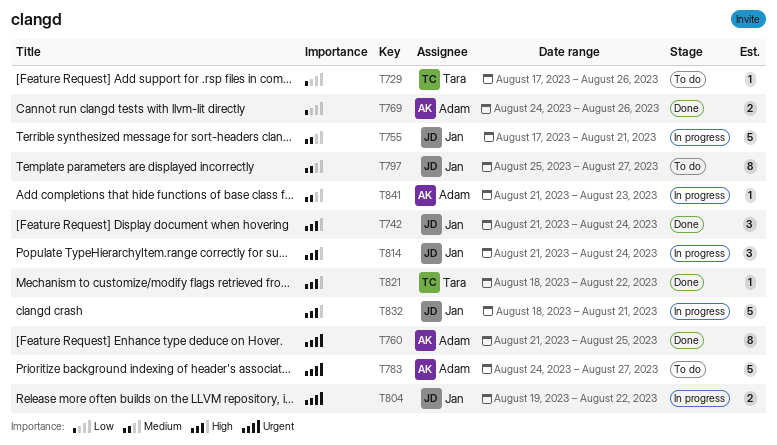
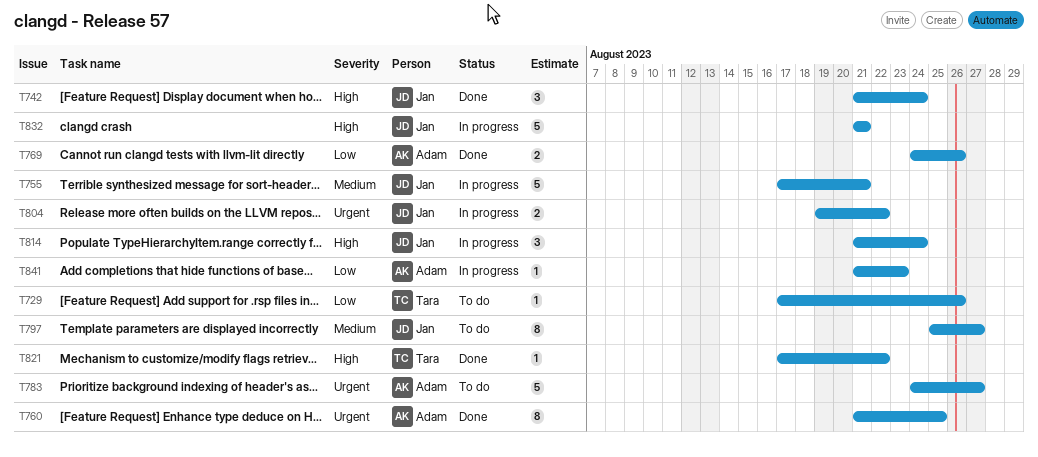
T821, start: Aug 18 -> Aug 17
T832, start: Aug 18 -> Aug 21
T841, priority: Medium -> Low

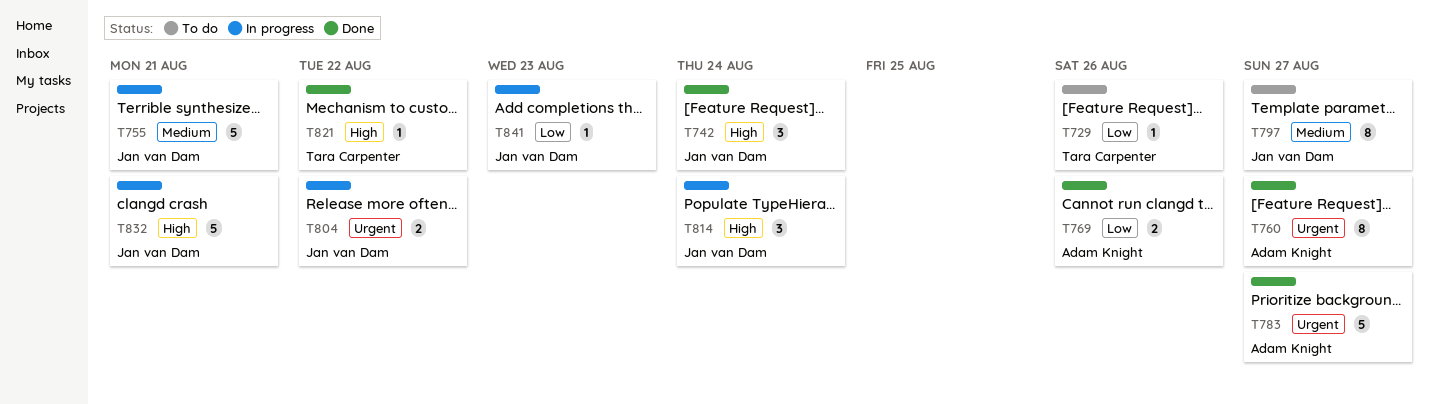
T760, due: Aug 25 -> Aug 27
T783, status: To do -> Done
T841, owner: Adam Knight -> Jan van Dam

